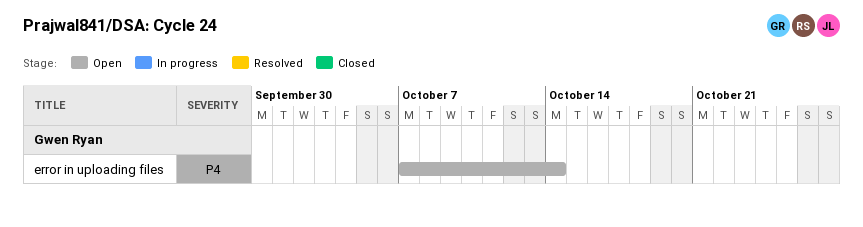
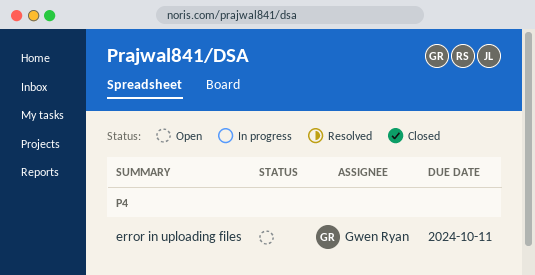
error in uploading files, due: Oct 14 -> Oct 11

